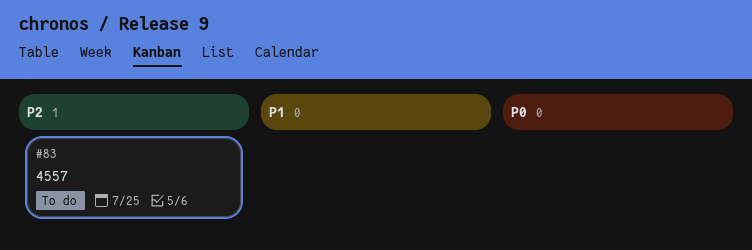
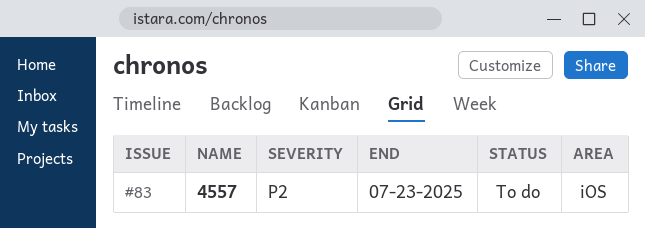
#83, due: Jul 25 -> Jul 23

